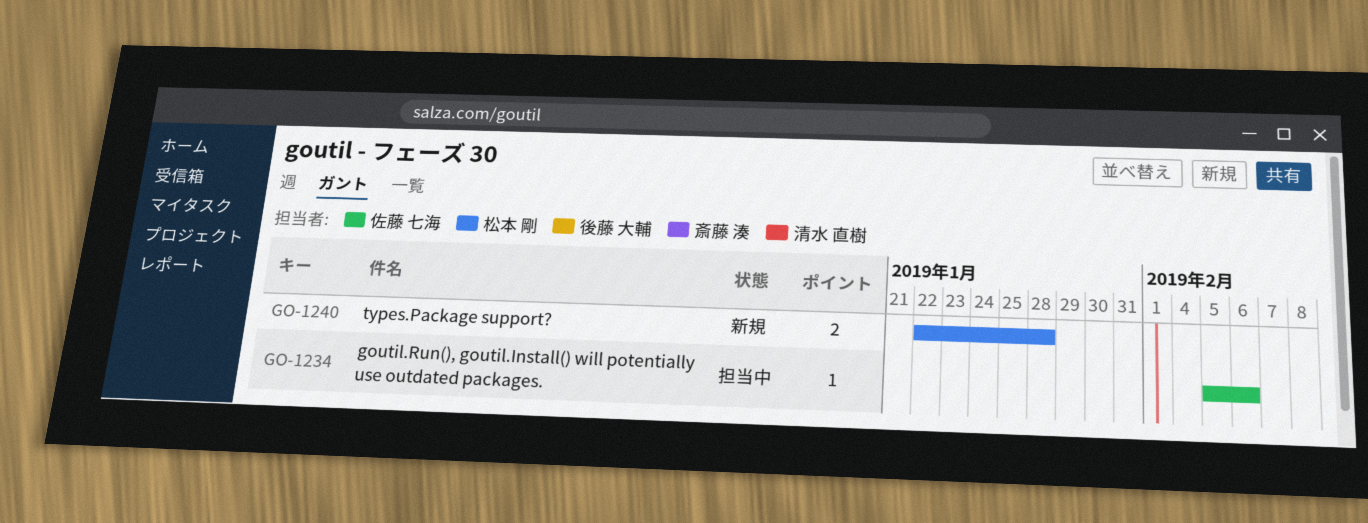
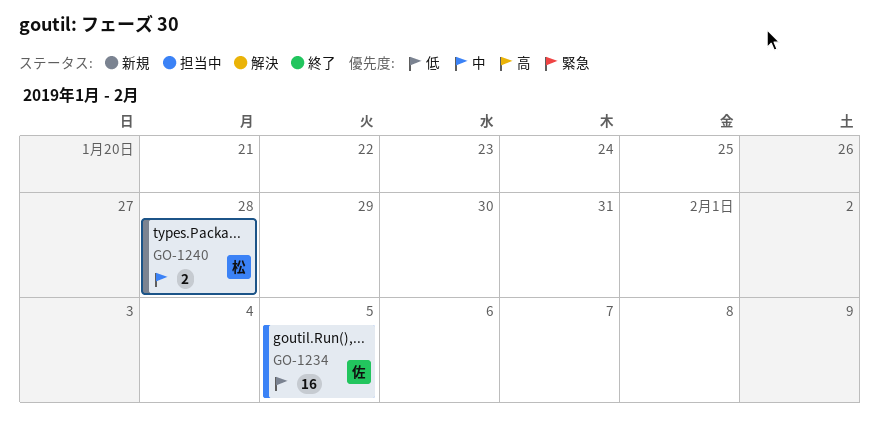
GO-1234, estimate: 1 -> 16
GO-1234, due: Feb 6 -> Feb 5

